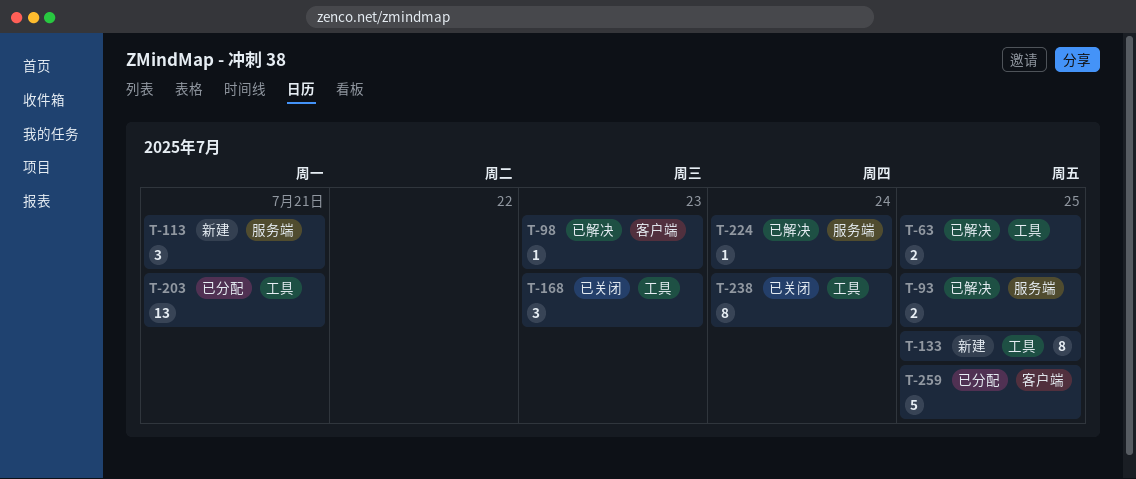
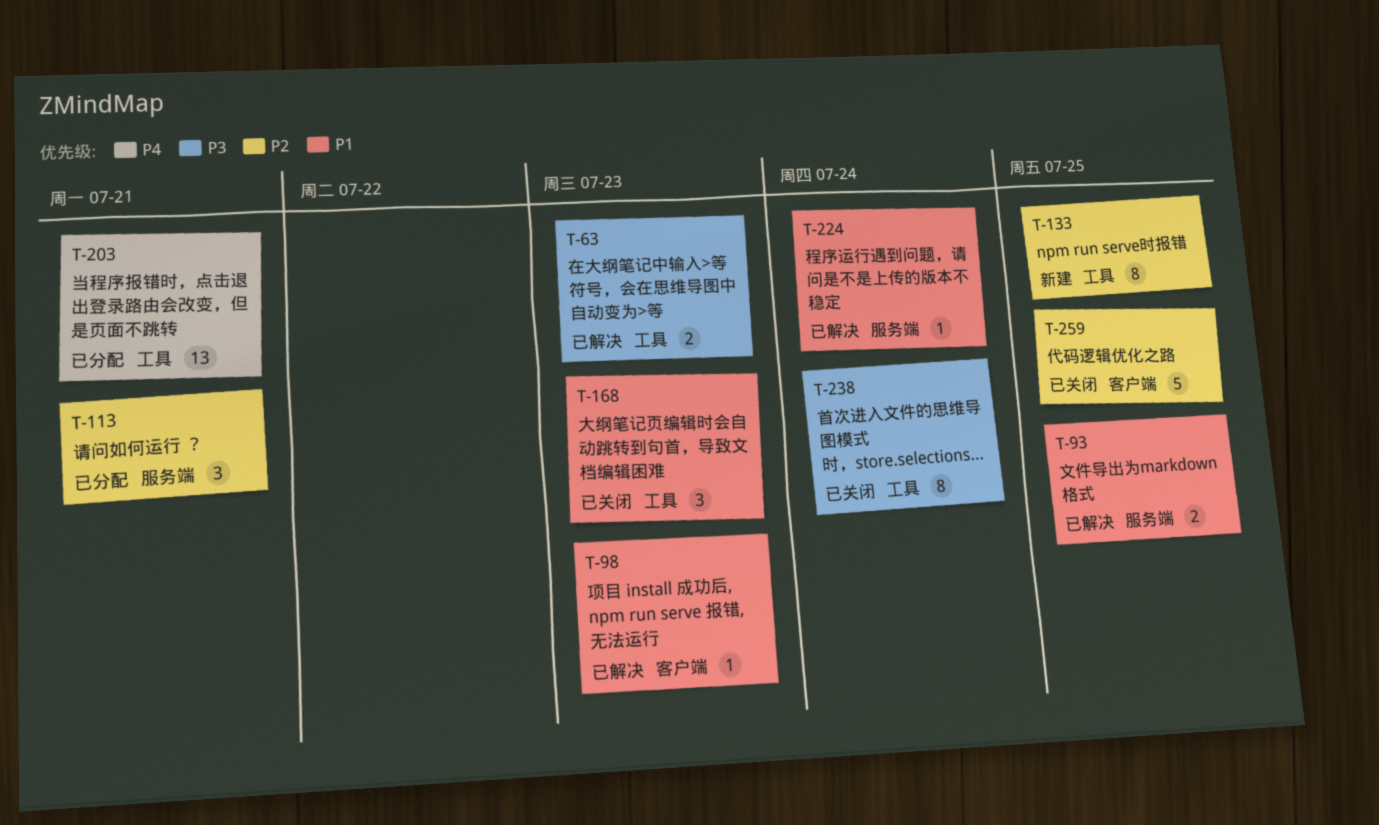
T-63, due: Jul 25 -> Jul 23
T-113, status: 新建 -> 已分配
T-259, status: 已分配 -> 已关闭

